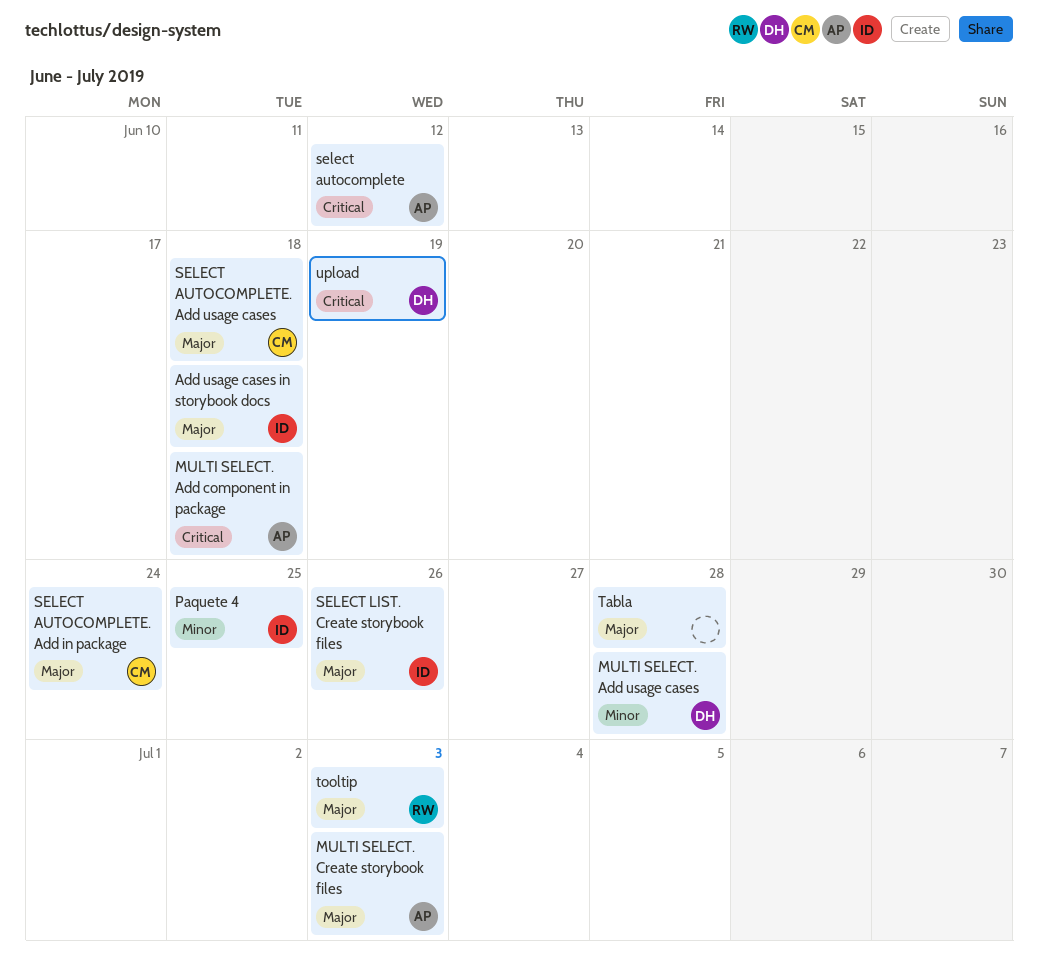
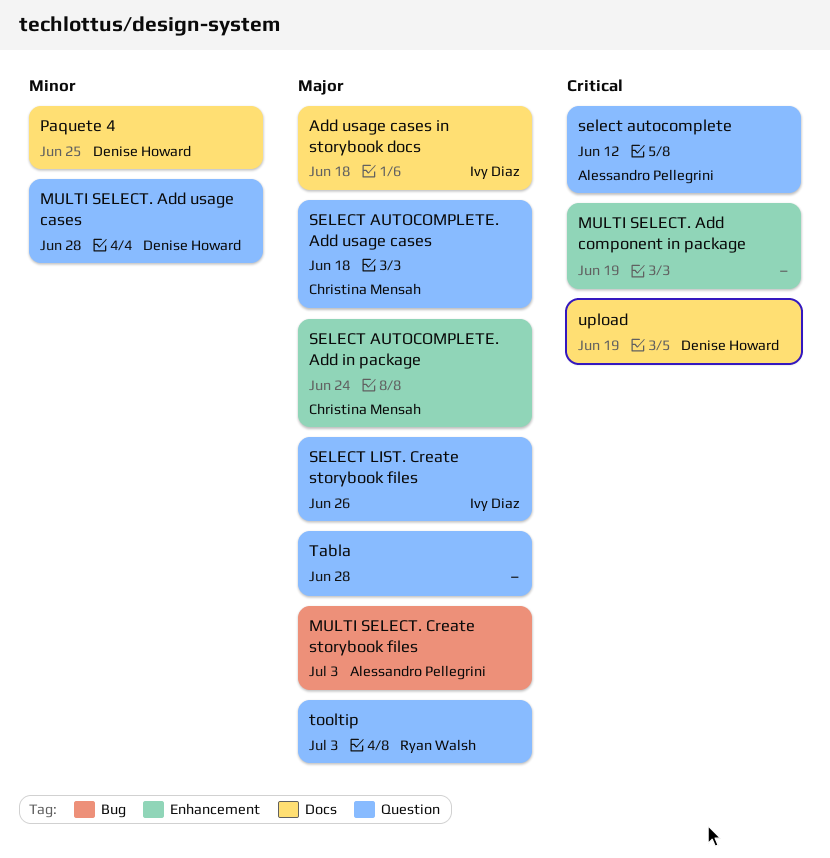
MULTI SELECT. Add component in package, owner: Alessandro Pellegrini -> none
MULTI SELECT. Add component in package, due: Jun 18 -> Jun 19
Paquete 4, owner: Ivy Diaz -> Denise Howard

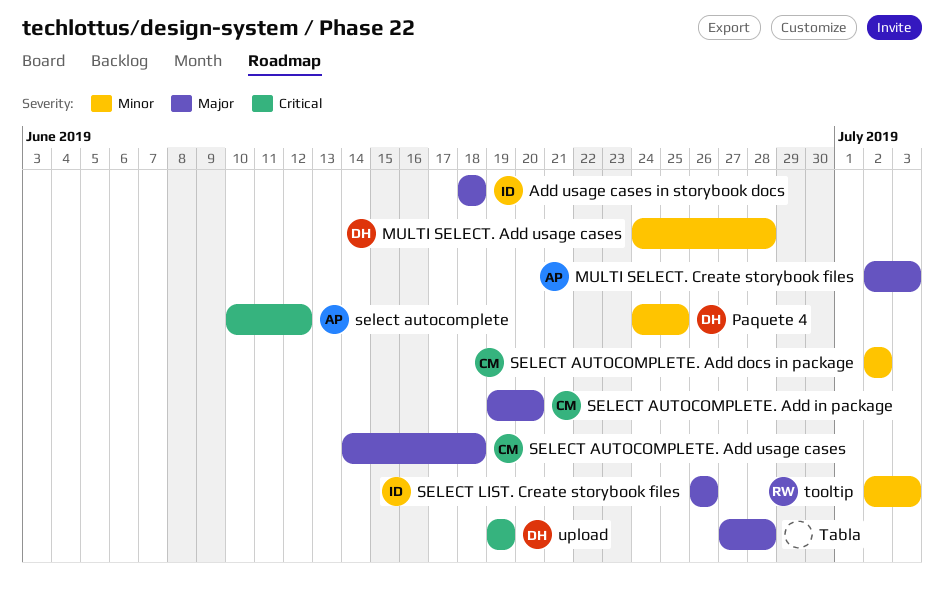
MULTI SELECT. Add component in package: present -> none
SELECT AUTOCOMPLETE. Add docs in package: none -> present
SELECT AUTOCOMPLETE. Add in package, due: Jun 24 -> Jun 20
tooltip, priority: Major -> Minor

